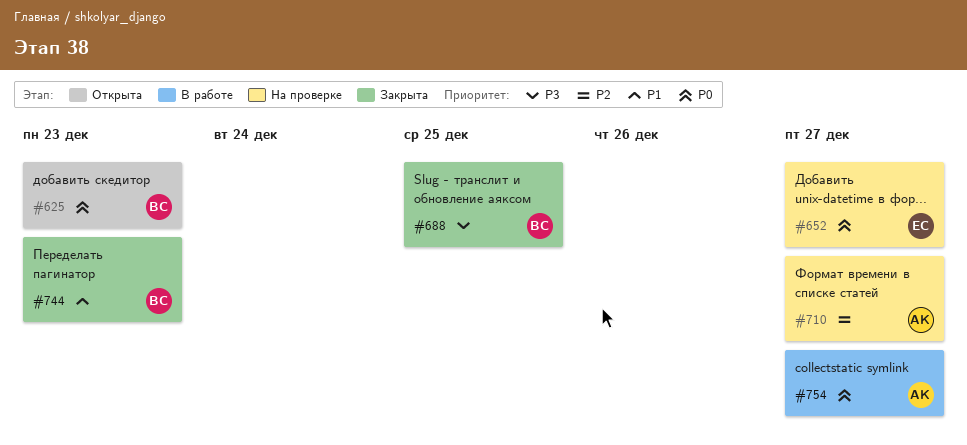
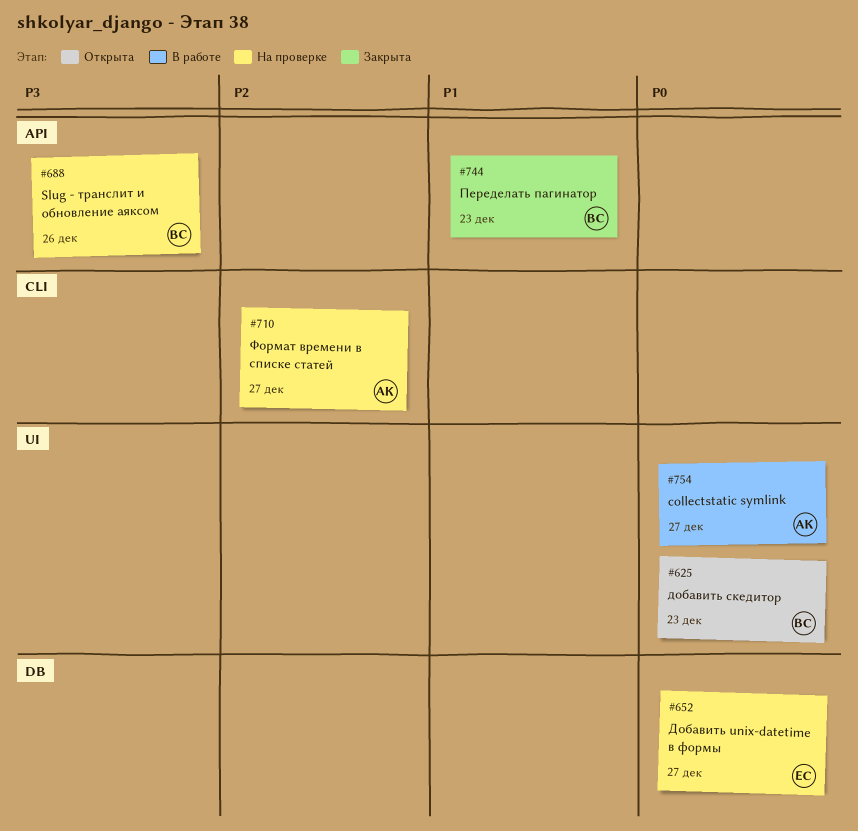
#688, status: Закрыта -> На проверке
#688, due: Dec 25 -> Dec 26

